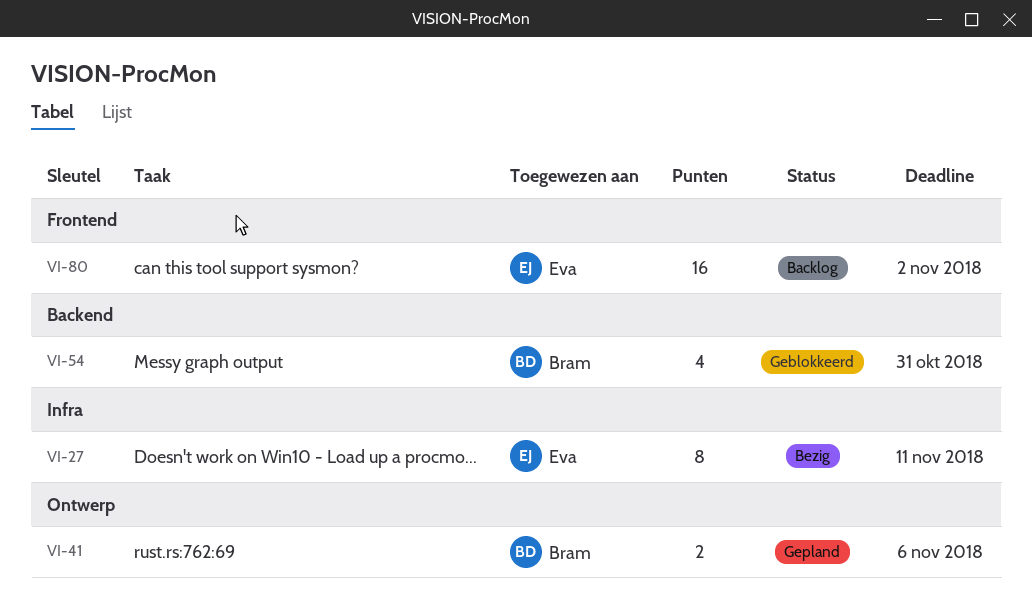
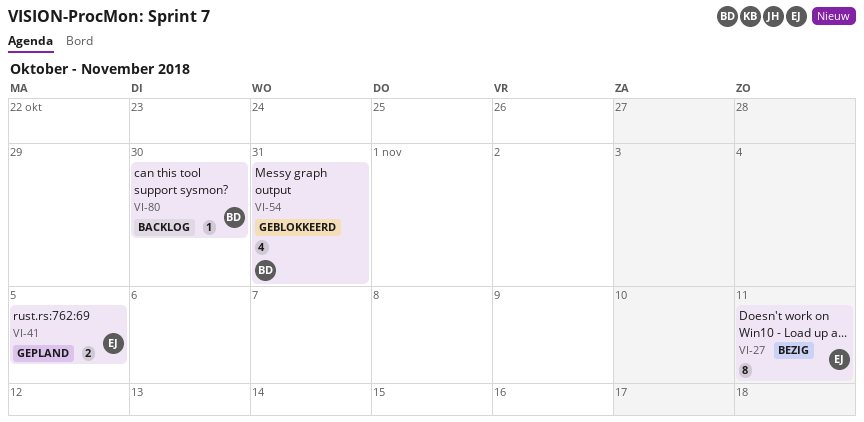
VI-41, owner: Bram -> Eva
VI-41, due: Nov 6 -> Nov 5
VI-80, owner: Eva -> Bram
VI-80, estimate: 16 -> 1
VI-80, due: Nov 2 -> Oct 30

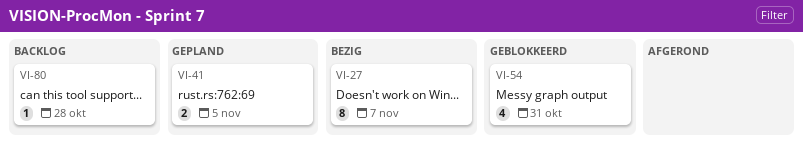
VI-27, due: Nov 11 -> Nov 7
VI-80, due: Oct 30 -> Oct 28

